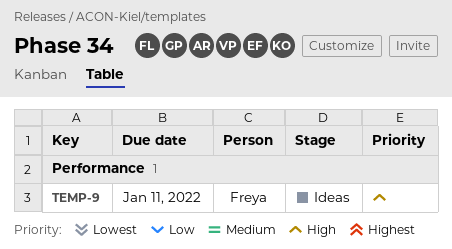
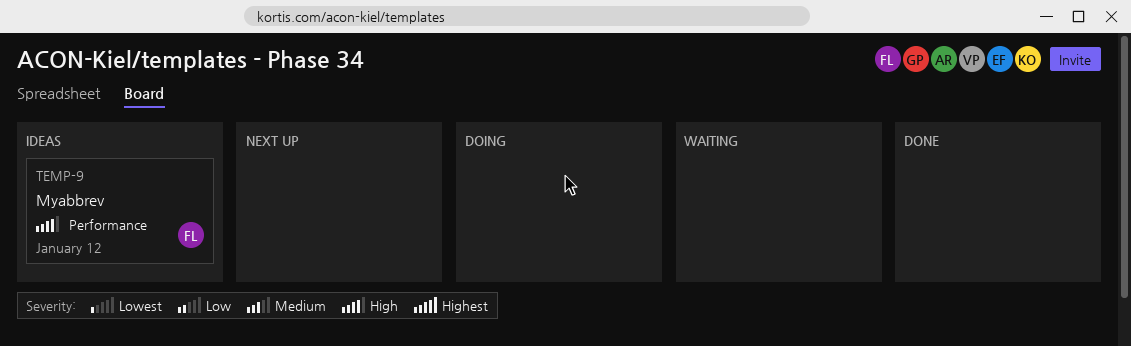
TEMP-9, due: Jan 11 -> Jan 12

